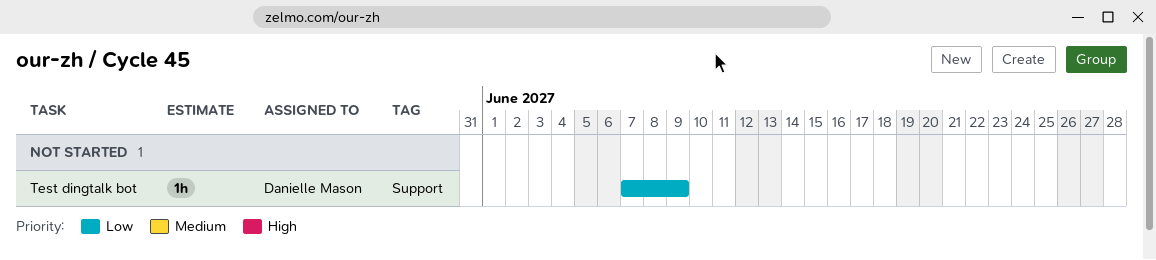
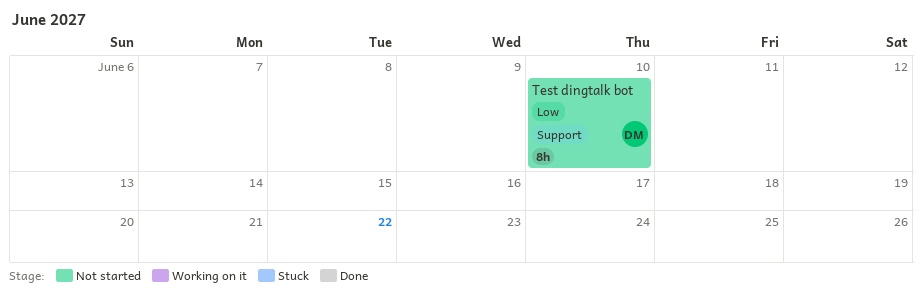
Test dingtalk bot, estimate: 1h -> 8h
Test dingtalk bot, due: Jun 9 -> Jun 10

